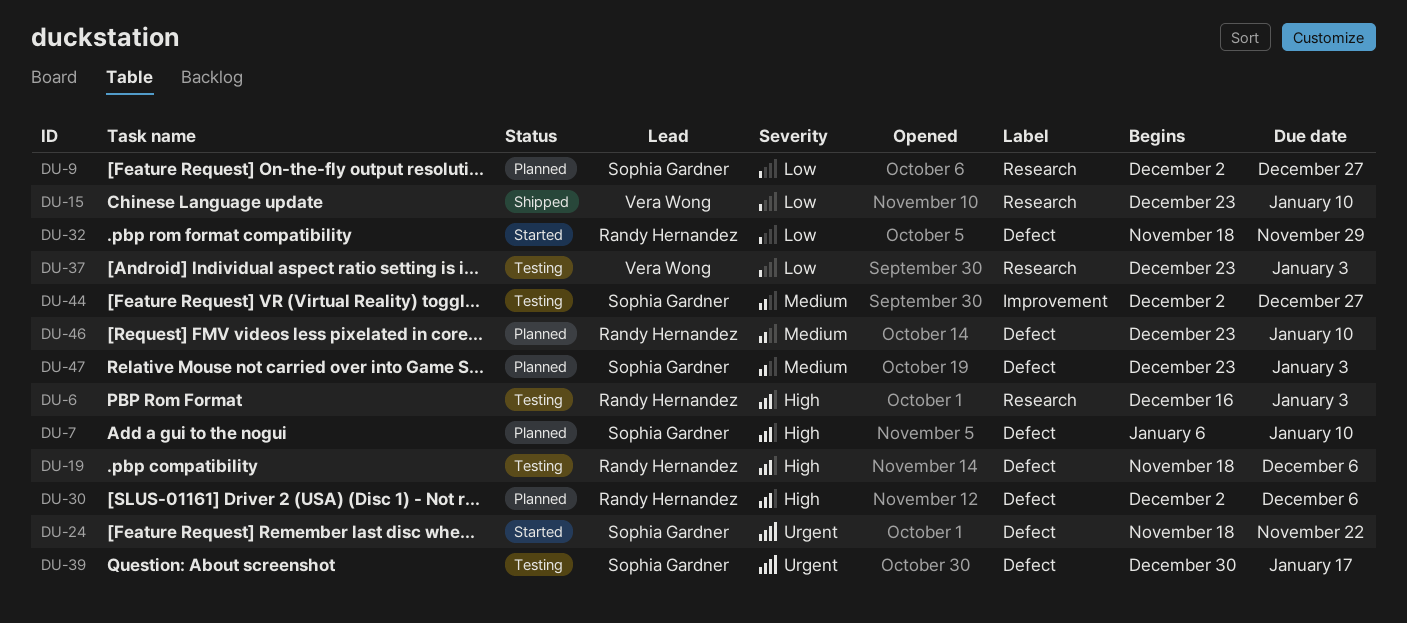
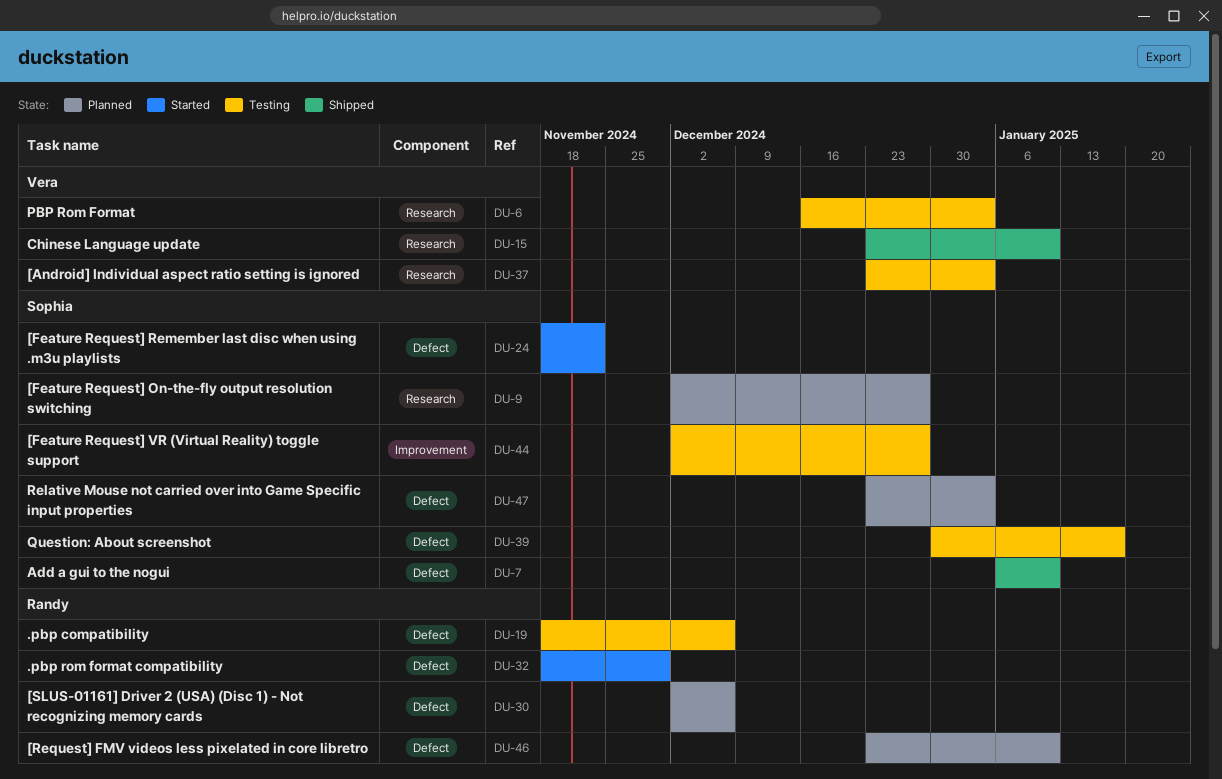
DU-6, owner: Randy Hernandez -> Vera Wong
DU-7, status: Planned -> Shipped

